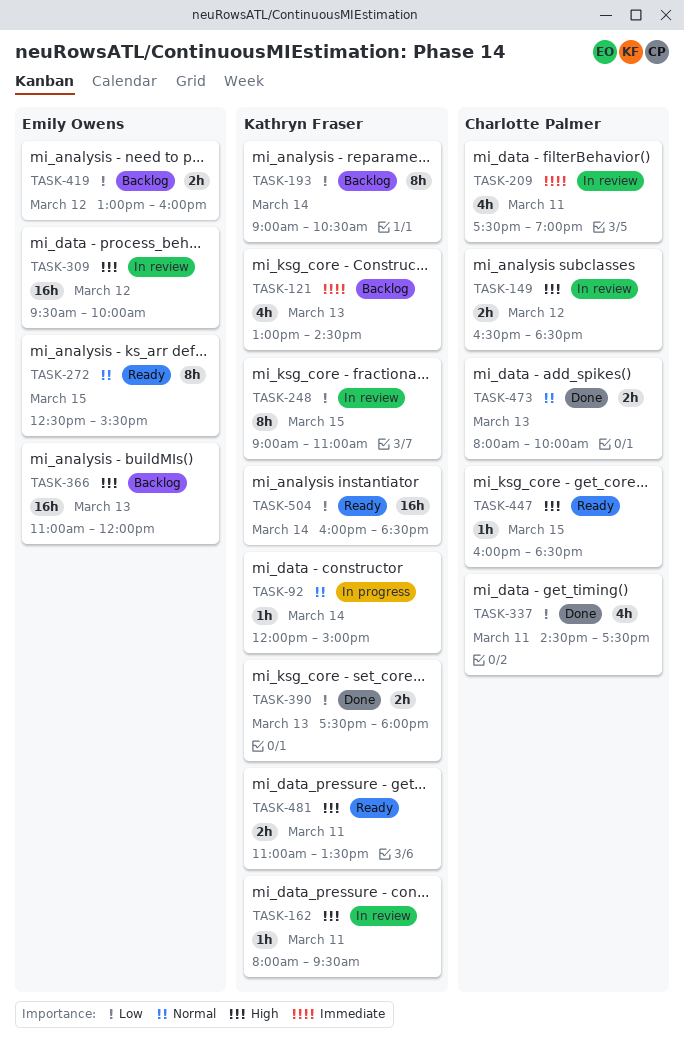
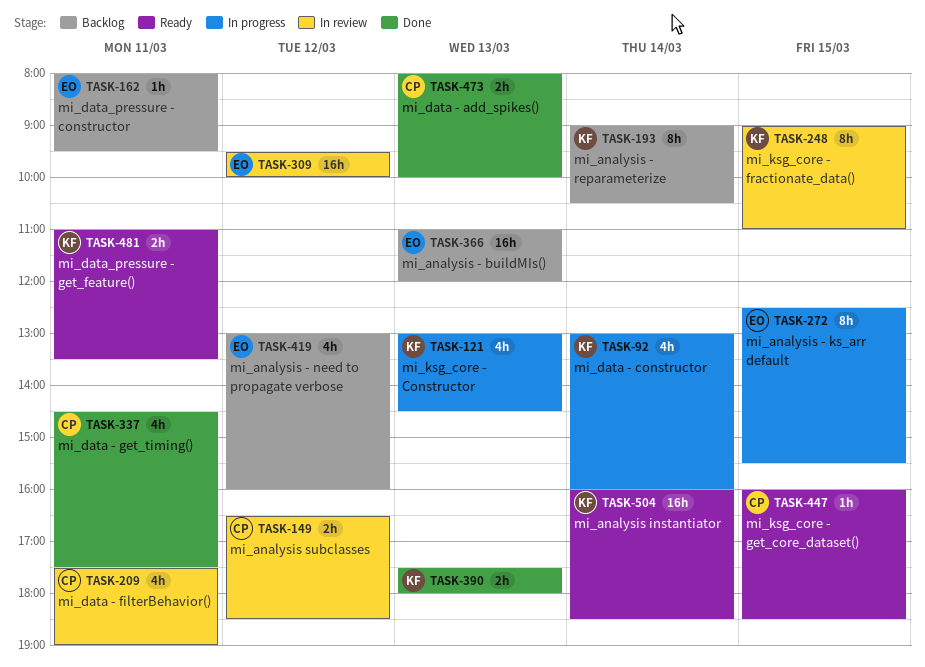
TASK-92, estimate: 1h -> 4h
TASK-92, begins: 12:00 -> 13:00
TASK-92, ends: 15:00 -> 16:00
TASK-121, status: Backlog -> In progress
TASK-162, status: In review -> Backlog
TASK-162, owner: Kathryn Fraser -> Emily Owens
TASK-272, status: Ready -> In progress
TASK-419, estimate: 2h -> 4h

